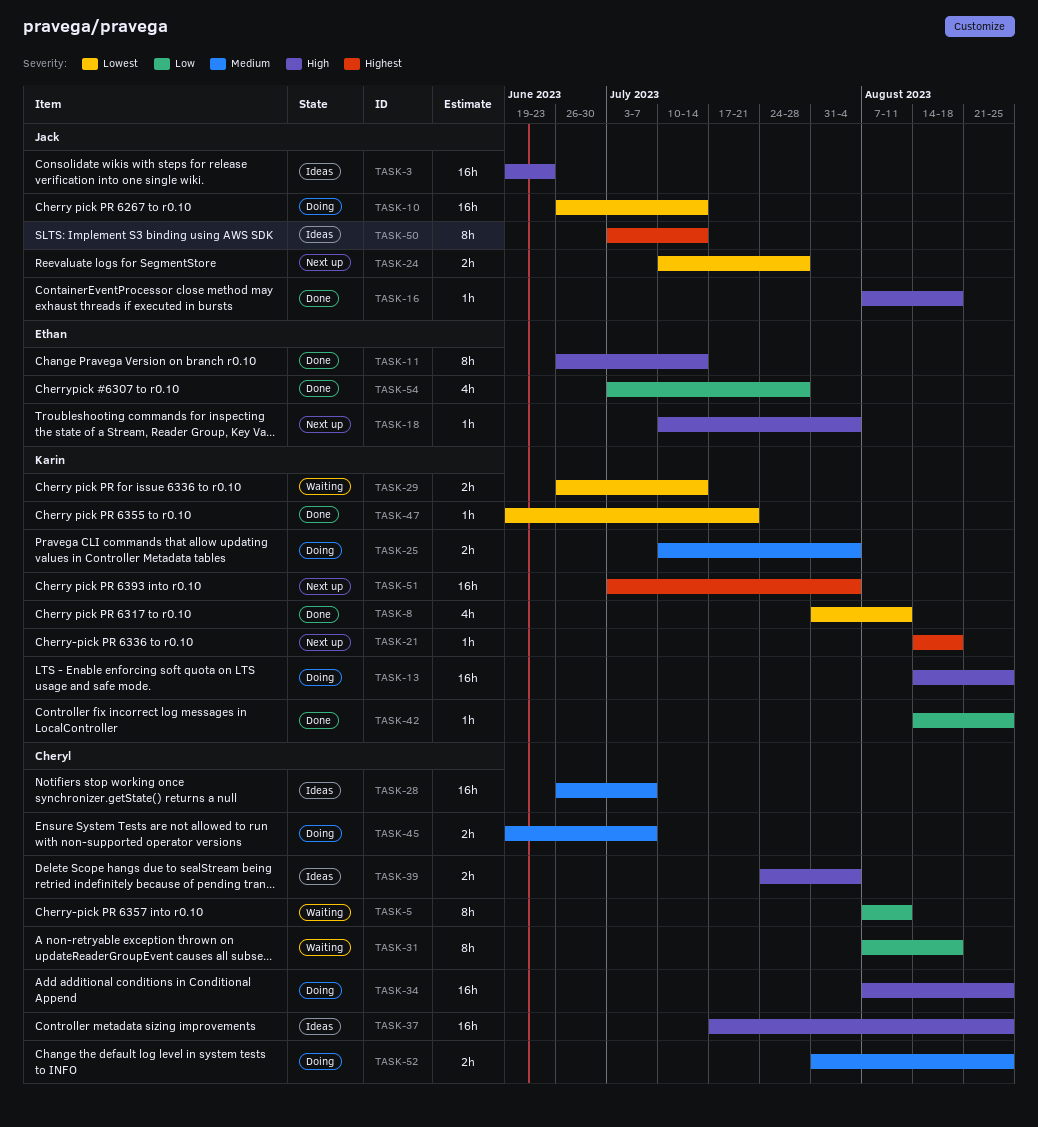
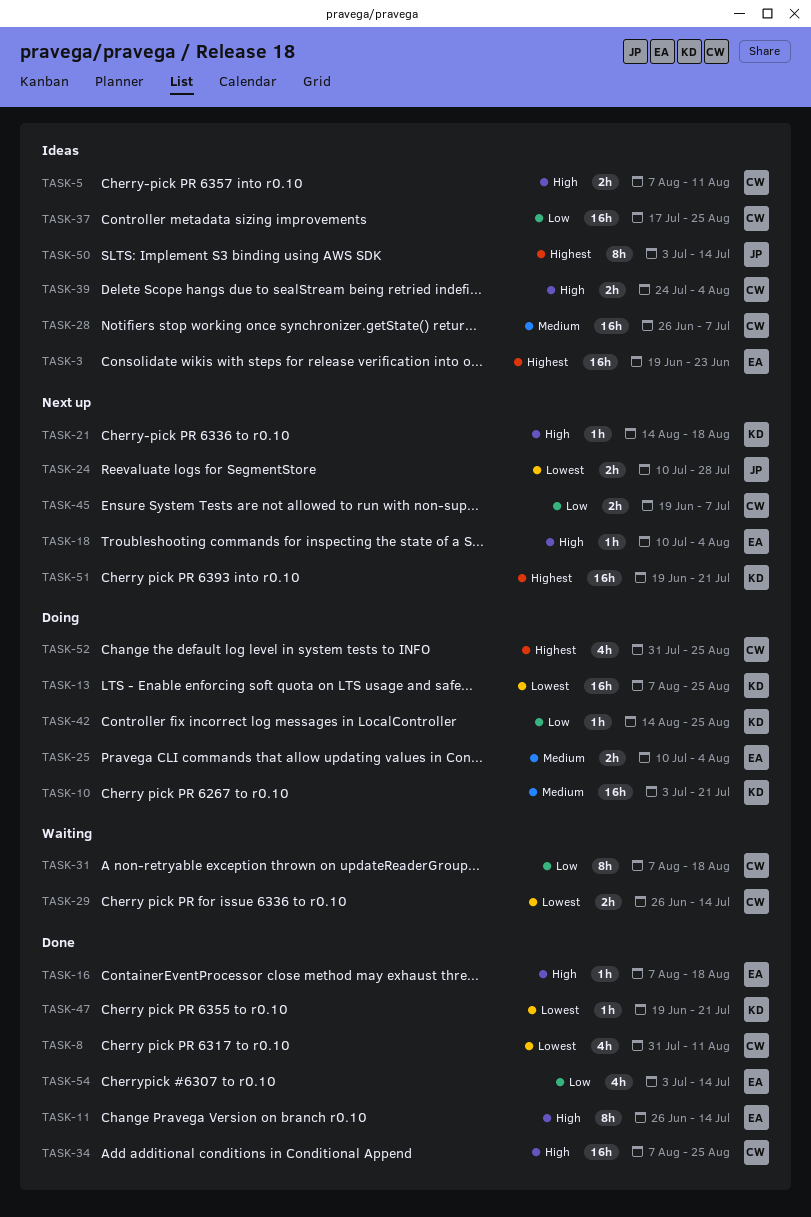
TASK-3, owner: Jack -> Ethan
TASK-3, priority: High -> Highest
TASK-5, status: Waiting -> Ideas
TASK-5, priority: Low -> High
TASK-5, estimate: 8h -> 2h
TASK-8, owner: Karin -> Cheryl
TASK-10, owner: Jack -> Karin
TASK-10, priority: Lowest -> Medium
TASK-10, start: Jun 26 -> Jul 3
TASK-10, due: Jul 14 -> Jul 21
TASK-13, priority: High -> Lowest
TASK-13, start: Aug 14 -> Aug 7
TASK-16, owner: Jack -> Ethan
TASK-21, priority: Highest -> High
TASK-25, owner: Karin -> Ethan
TASK-29, owner: Karin -> Cheryl
TASK-34, status: Doing -> Done
TASK-37, priority: High -> Low
TASK-42, status: Done -> Doing
TASK-45, status: Doing -> Next up
TASK-45, priority: Medium -> Low
TASK-51, start: Jul 3 -> Jun 19
TASK-51, due: Aug 4 -> Jul 21
TASK-52, priority: Medium -> Highest
TASK-52, estimate: 2h -> 4h
TASK-54, due: Jul 28 -> Jul 14

